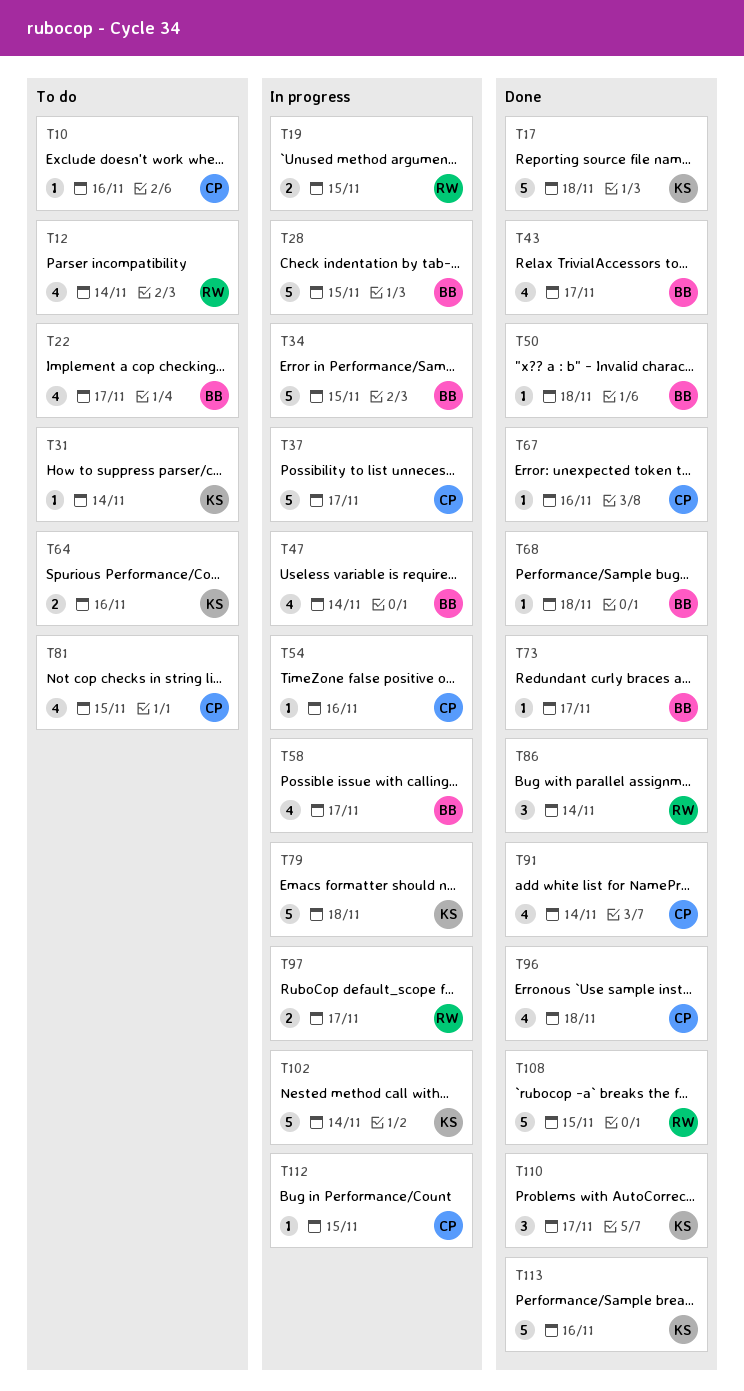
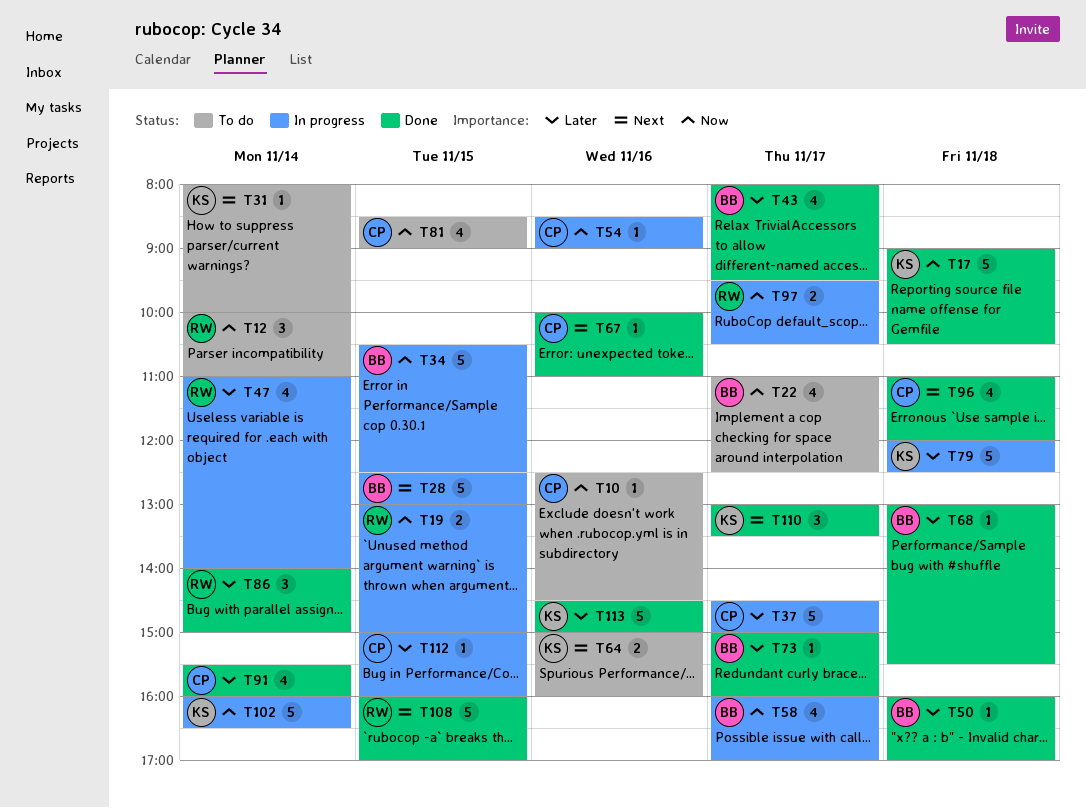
T12, estimate: 4 -> 3
T47, owner: BB -> RW

